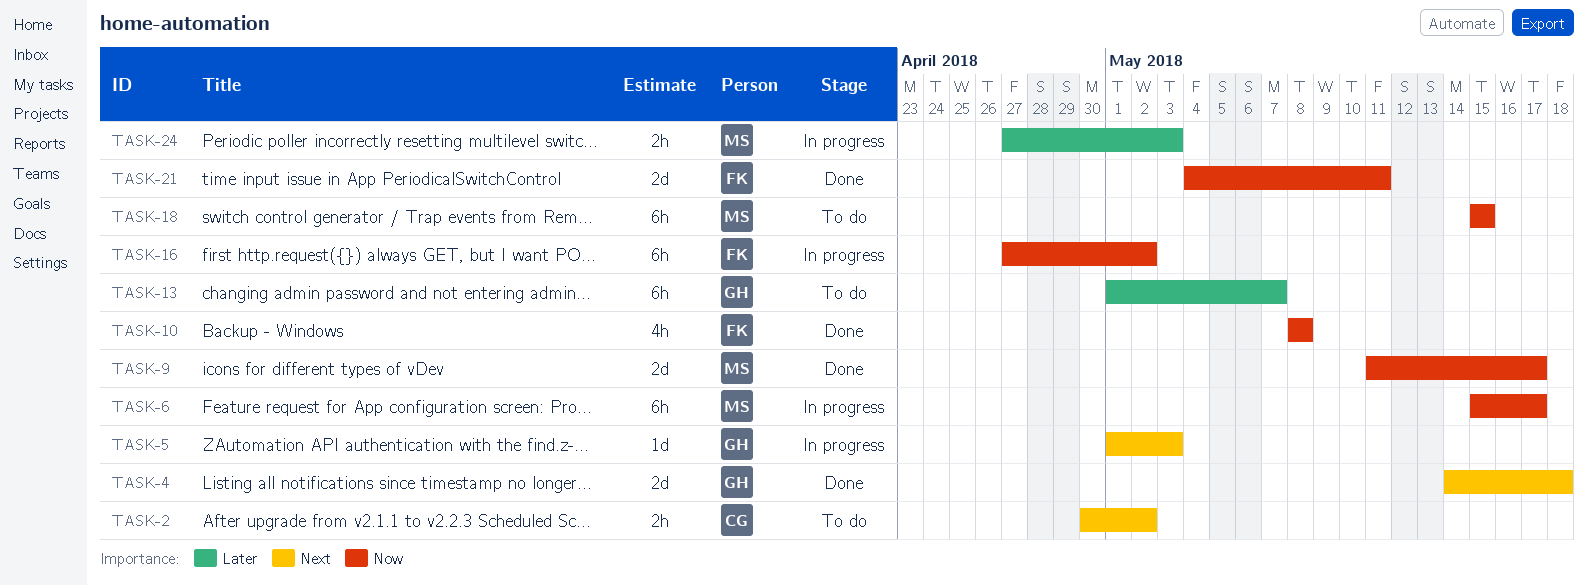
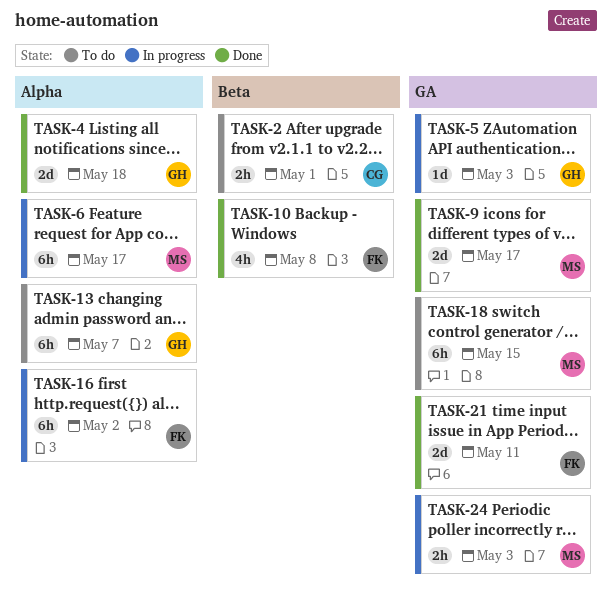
TASK-2, due: May 2 -> May 1

